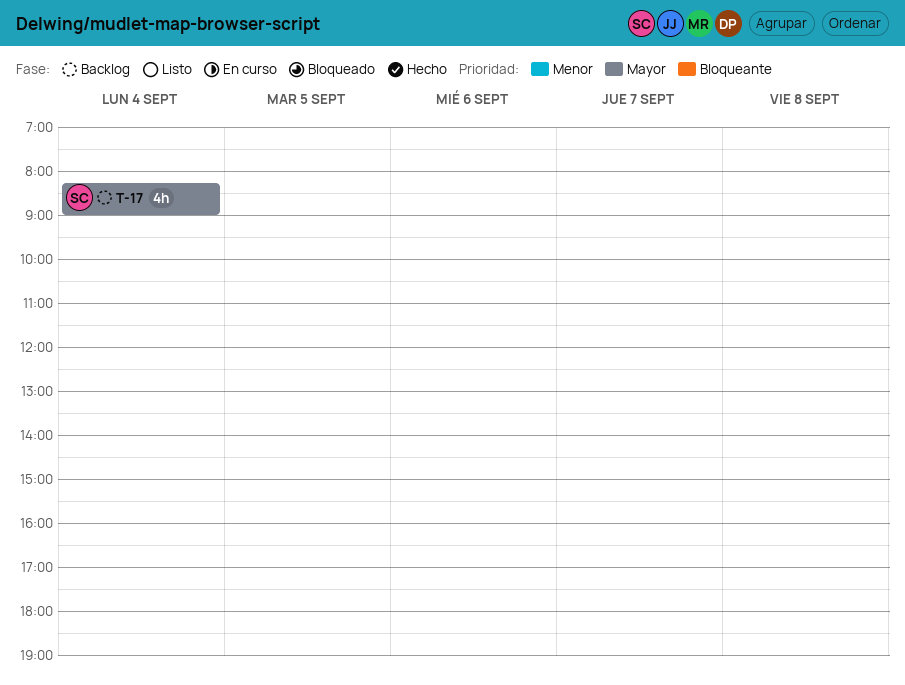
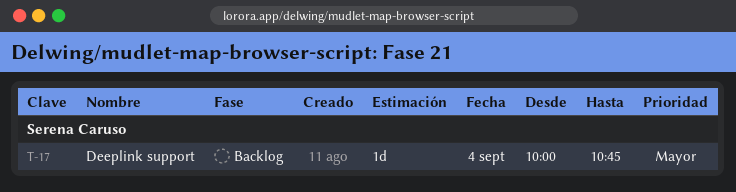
T-17, estimate: 4h -> 1d
T-17, begins: 08:15 -> 10:00
T-17, ends: 09:00 -> 10:45

